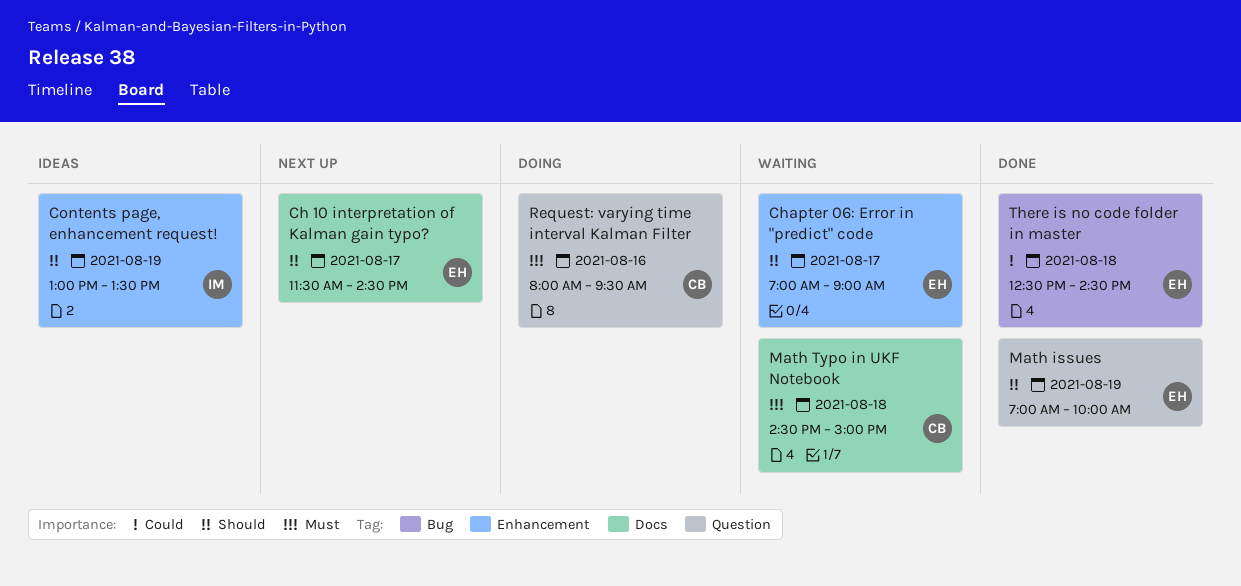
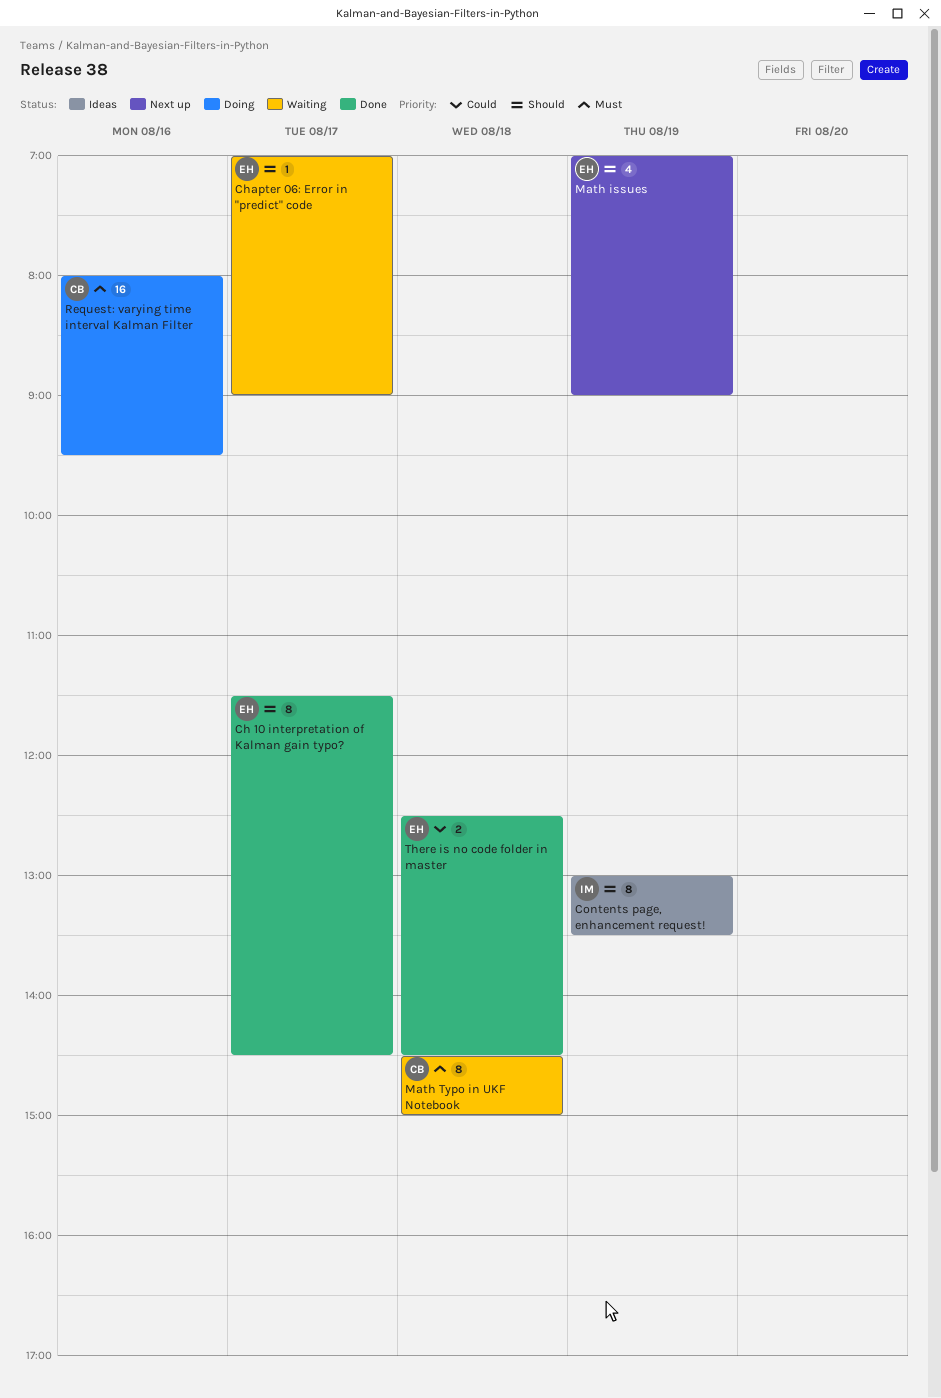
Ch 10 interpretation of Kalman gain typo?, status: Next up -> Done
Math issues, status: Done -> Next up
Math issues, ends: 10:00 -> 09:00

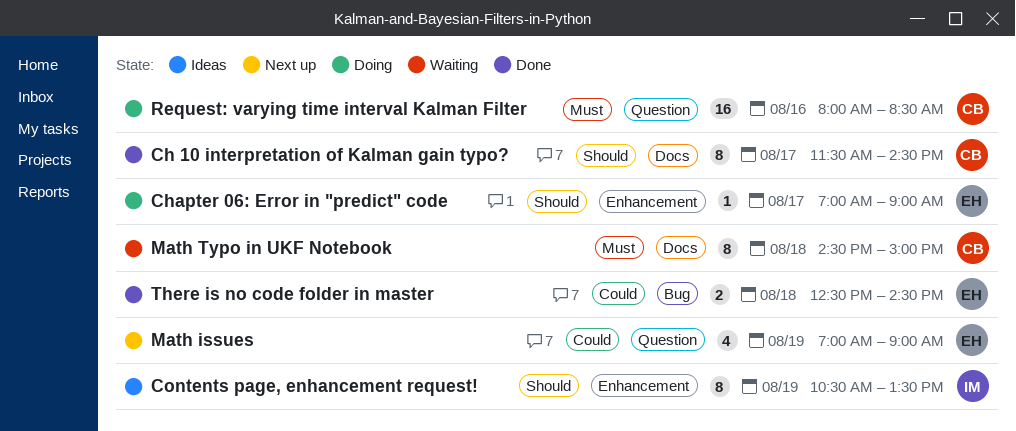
Ch 10 interpretation of Kalman gain typo?, owner: EH -> CB
Chapter 06: Error in "predict" code, status: Waiting -> Doing
Contents page, enhancement request!, begins: 13:00 -> 10:30
Math issues, priority: Should -> Could
Request: varying time interval Kalman Filter, ends: 09:30 -> 08:30

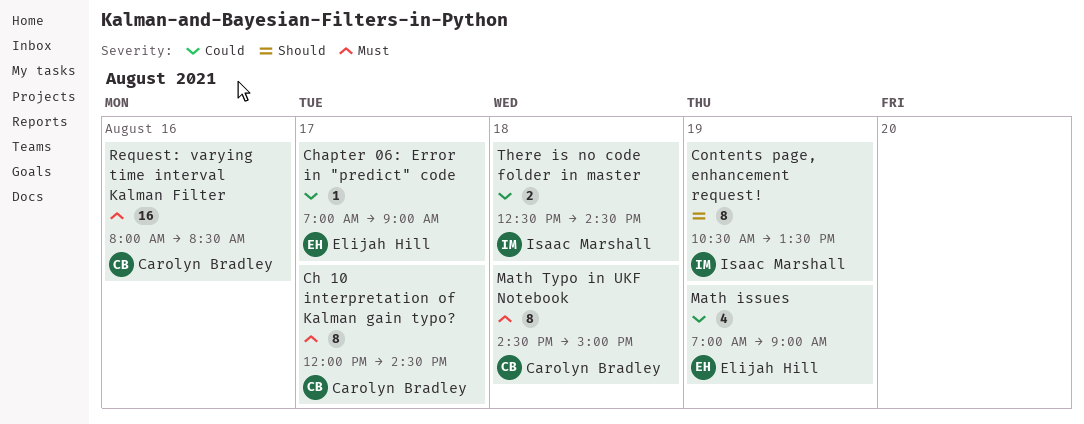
Ch 10 interpretation of Kalman gain typo?, priority: Should -> Must
Ch 10 interpretation of Kalman gain typo?, begins: 11:30 -> 12:00
Chapter 06: Error in "predict" code, priority: Should -> Could
There is no code folder in master, owner: Elijah Hill -> Isaac Marshall

